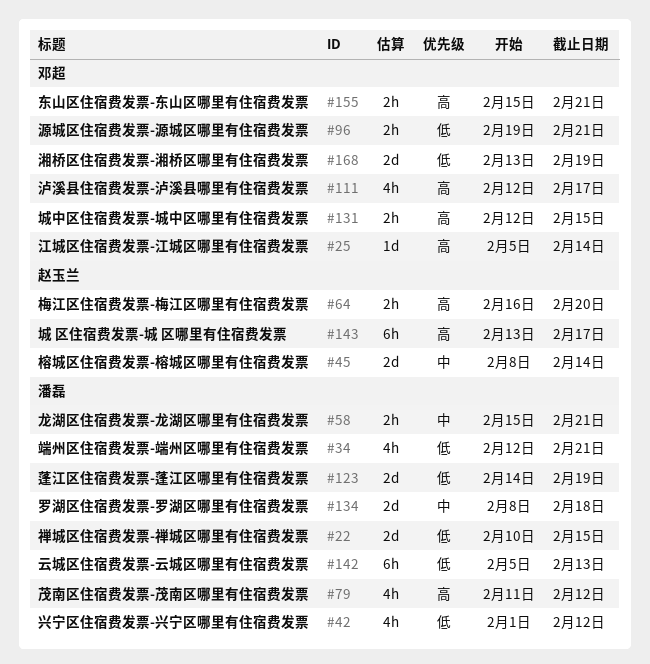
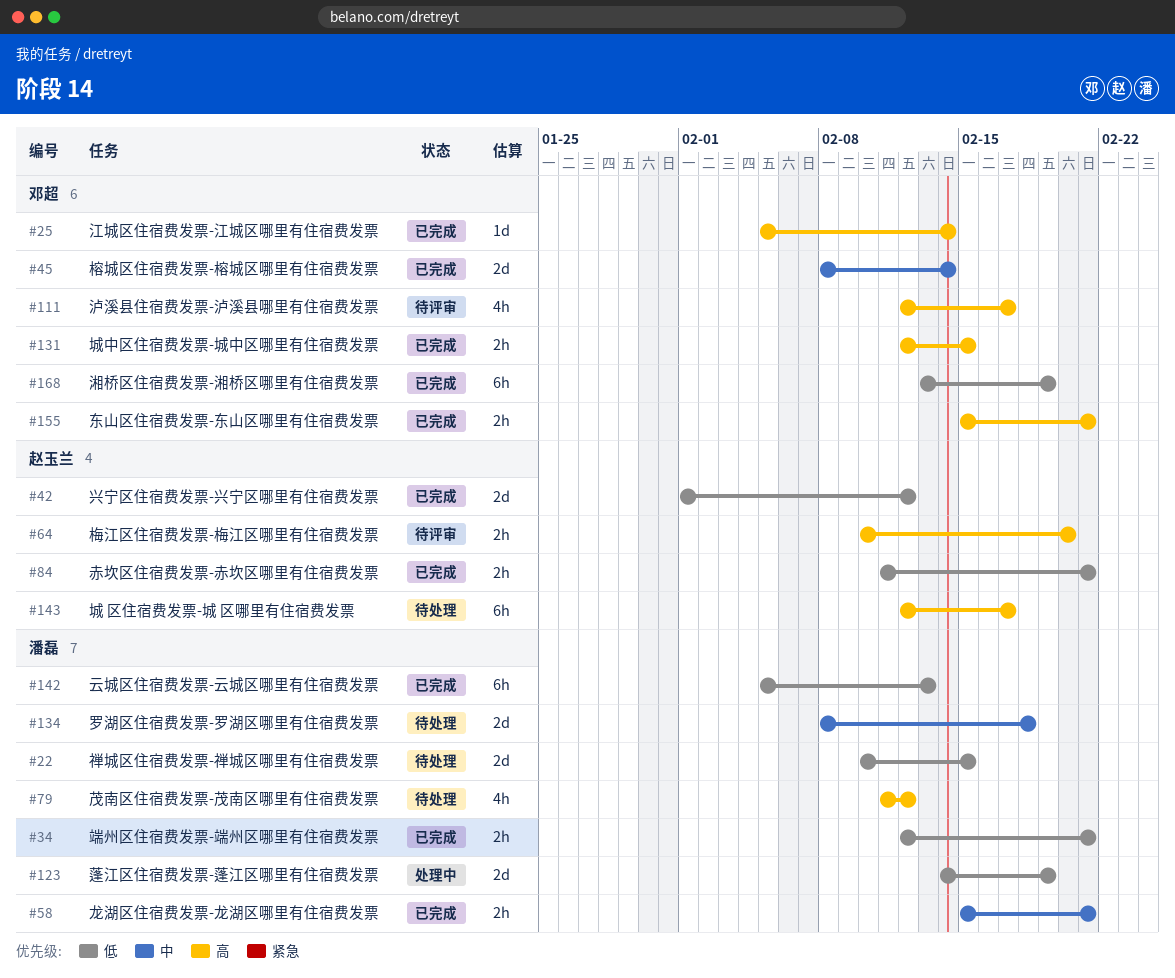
#34, estimate: 4h -> 2h
#42, owner: 潘磊 -> 赵玉兰
#42, estimate: 4h -> 2d
#45, owner: 赵玉兰 -> 邓超
#64, start: Feb 16 -> Feb 10
#84: none -> present
#96: present -> none
#143, start: Feb 13 -> Feb 12
#168, estimate: 2d -> 6h

